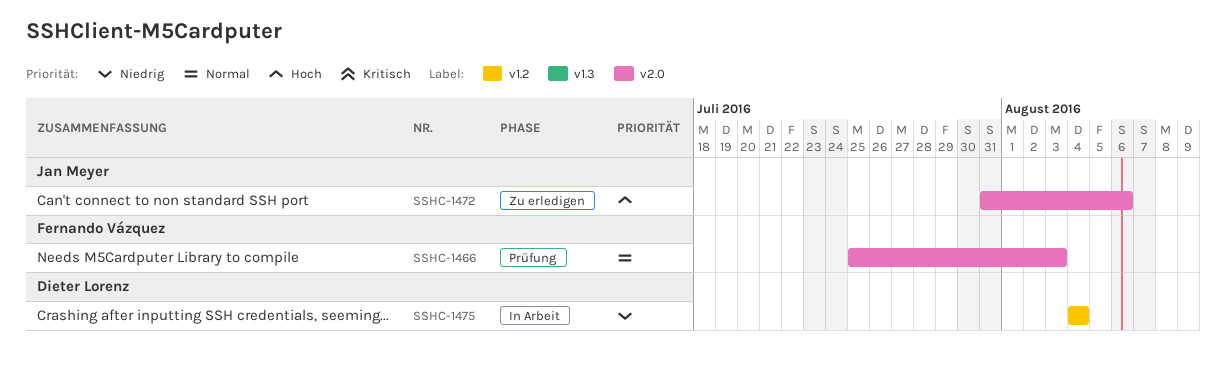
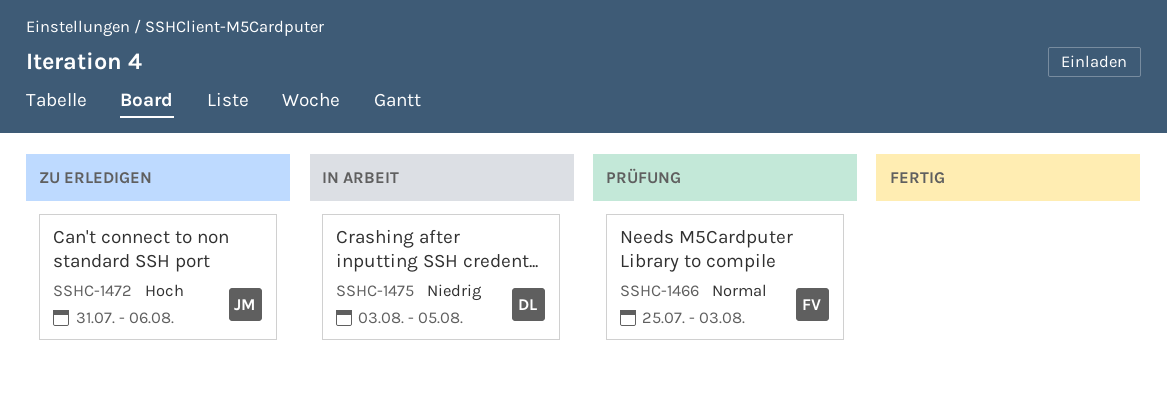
SSHC-1475, start: Aug 4 -> Aug 3
SSHC-1475, due: Aug 4 -> Aug 5

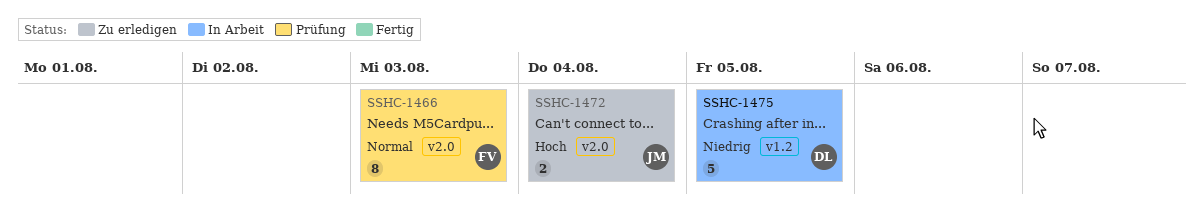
SSHC-1472, due: Aug 6 -> Aug 4

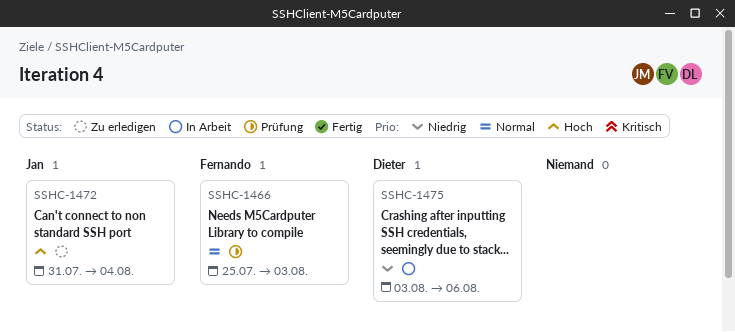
SSHC-1475, due: Aug 5 -> Aug 6

